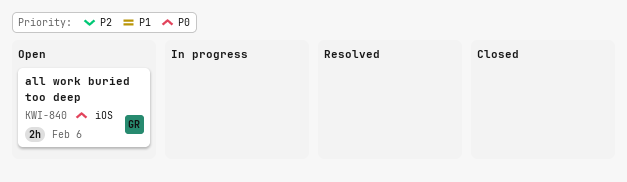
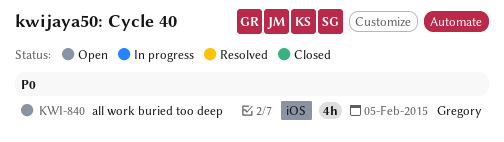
KWI-840, estimate: 2h -> 4h
KWI-840, due: Feb 6 -> Feb 5

